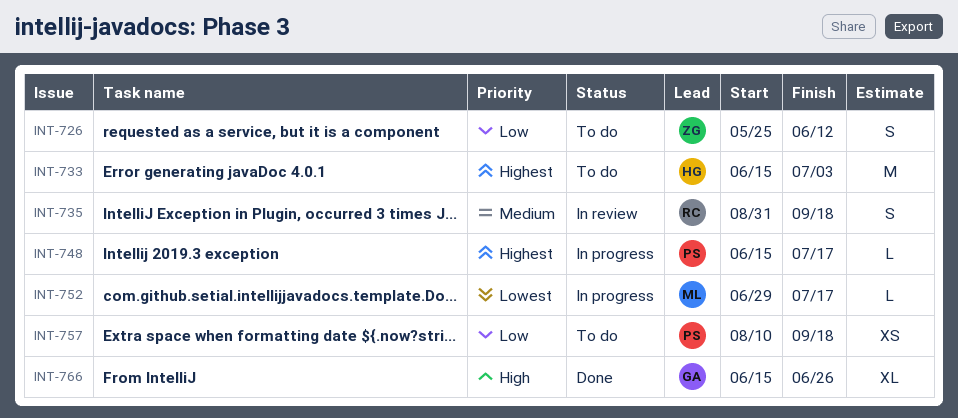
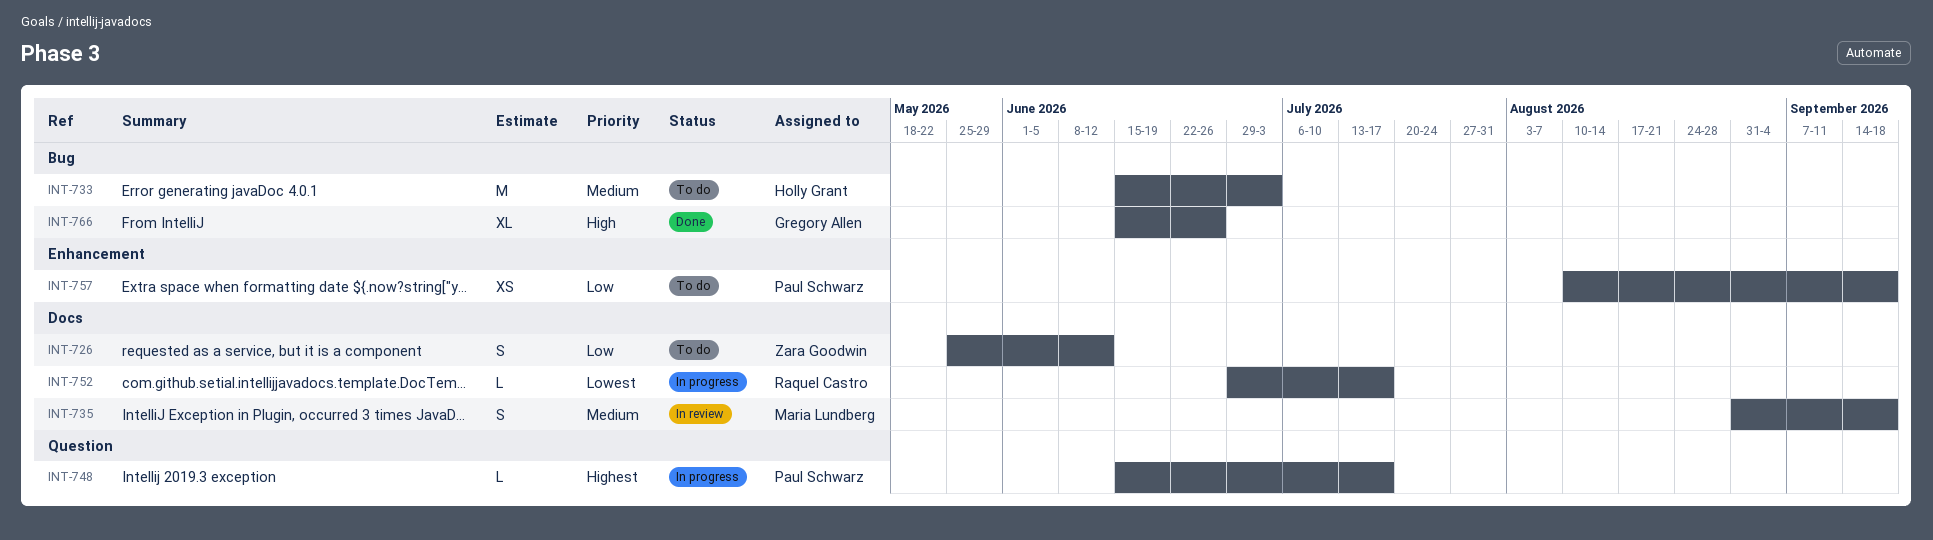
INT-733, priority: Highest -> Medium
INT-735, owner: Raquel Castro -> Maria Lundberg
INT-752, owner: Maria Lundberg -> Raquel Castro

